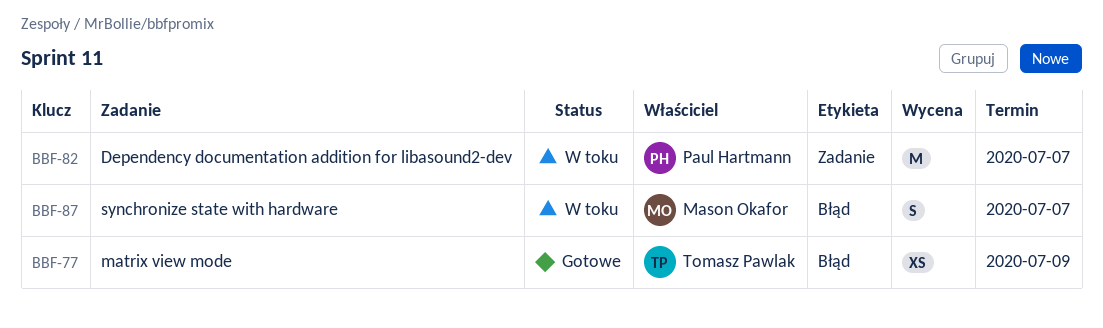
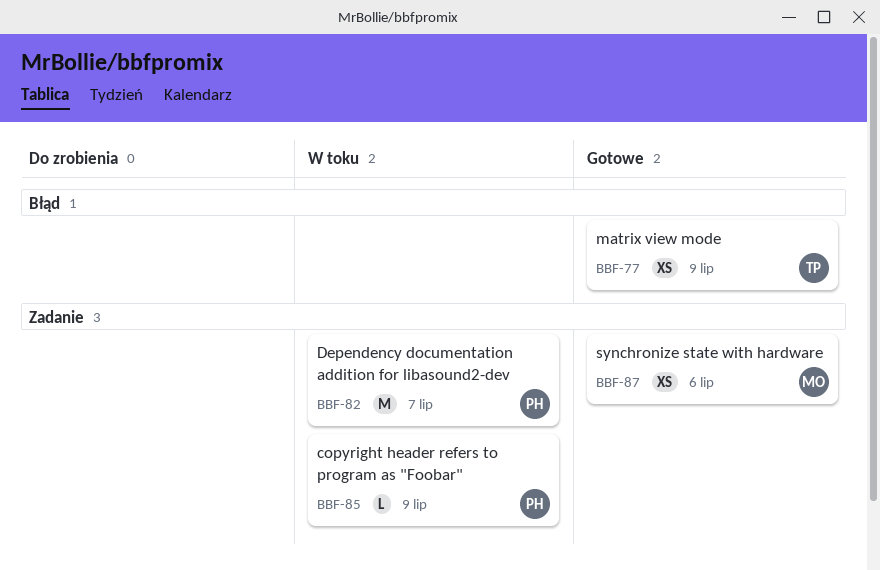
BBF-85: none -> present
BBF-87, status: W toku -> Gotowe
BBF-87, label: Błąd -> Zadanie
BBF-87, estimate: S -> XS
BBF-87, due: Jul 7 -> Jul 6

